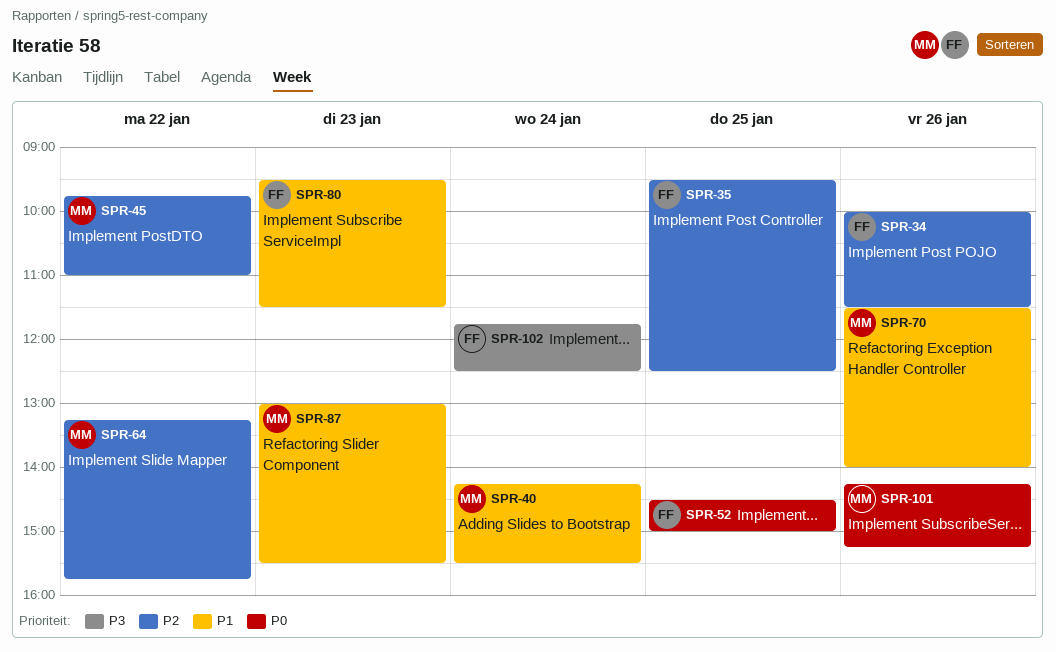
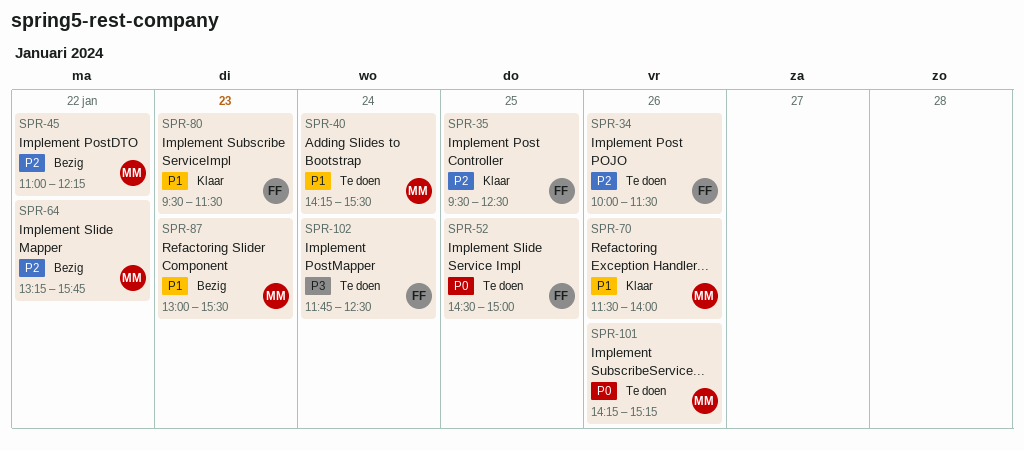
SPR-45, begins: 09:45 -> 11:00
SPR-45, ends: 11:00 -> 12:15

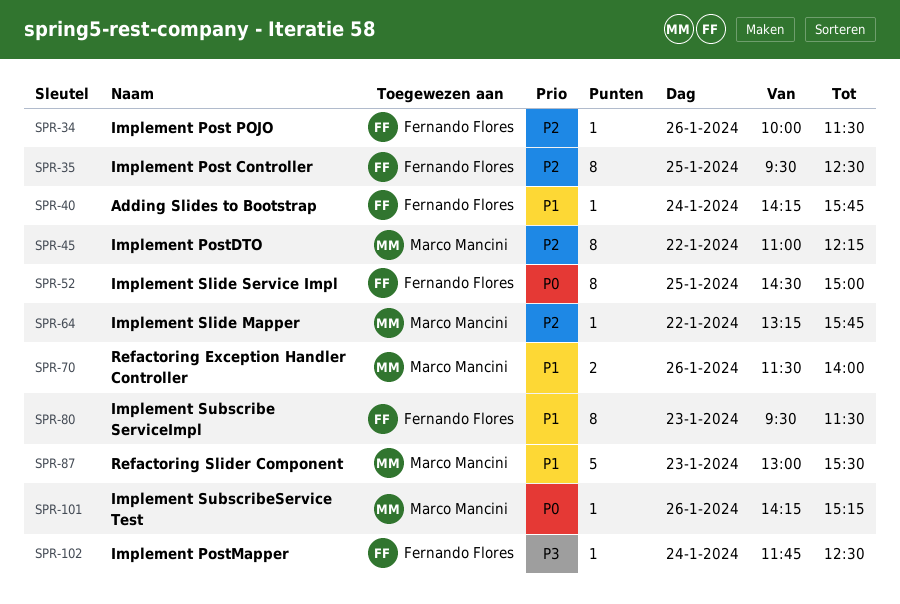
SPR-40, owner: Marco Mancini -> Fernando Flores
SPR-40, ends: 15:30 -> 15:45

